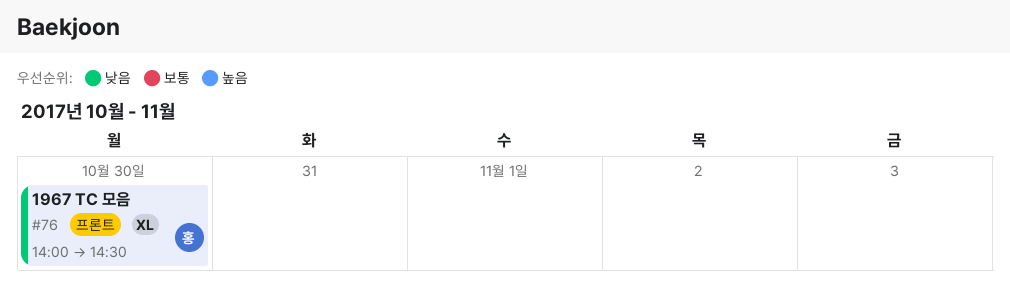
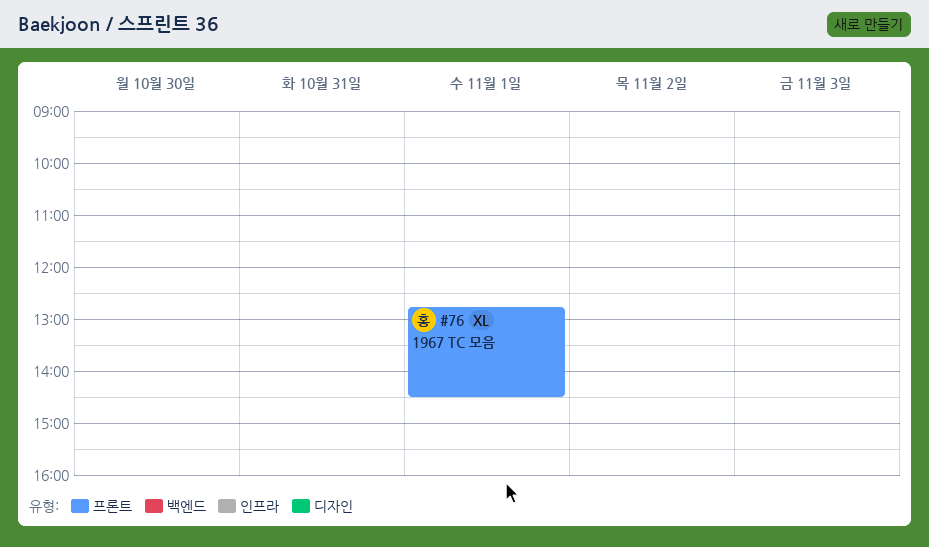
#76, day: Oct 30 -> Nov 1
#76, begins: 14:00 -> 12:45

